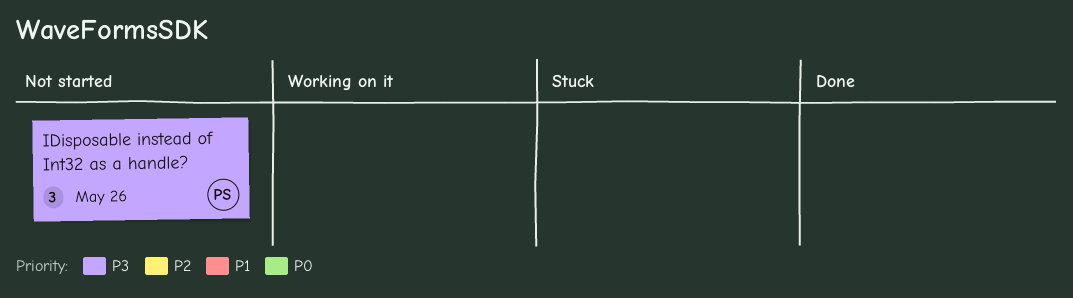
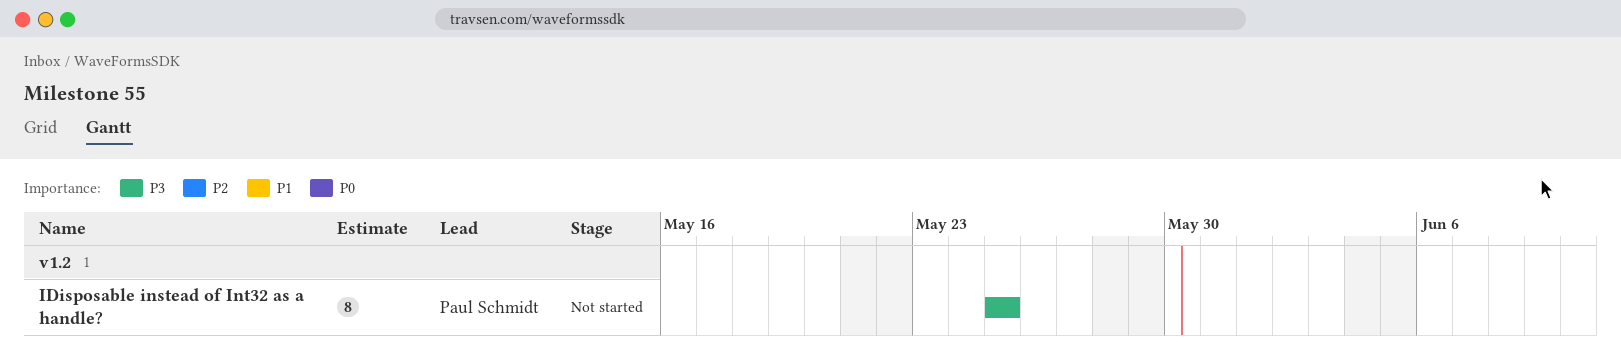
IDisposable instead of Int32 as a handle?, estimate: 3 -> 8
IDisposable instead of Int32 as a handle?, due: May 26 -> May 25

